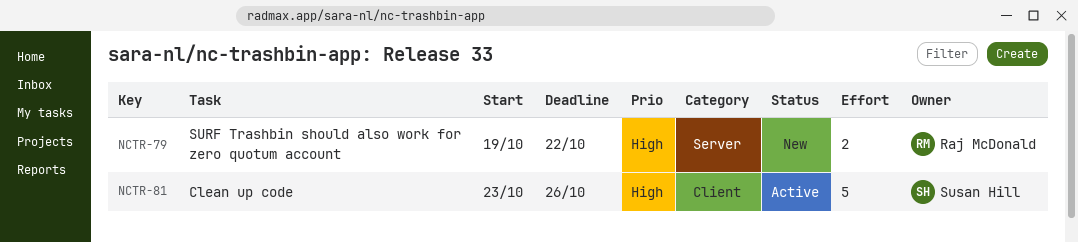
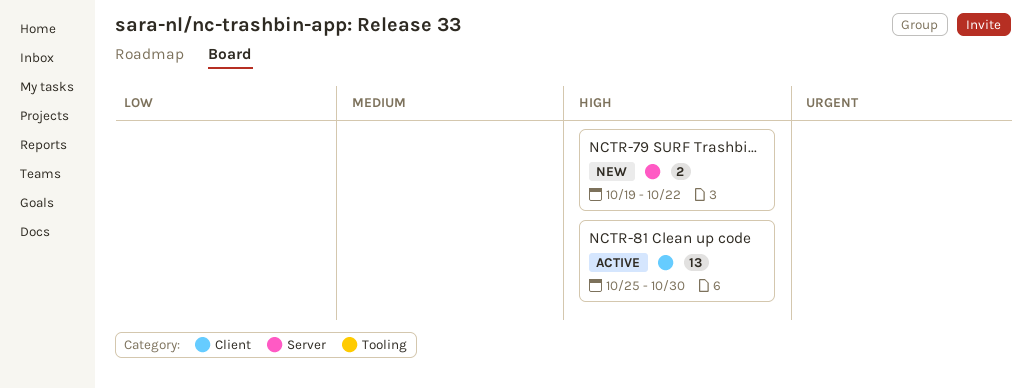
NCTR-81, estimate: 5 -> 13
NCTR-81, start: Oct 23 -> Oct 25
NCTR-81, due: Oct 26 -> Oct 30

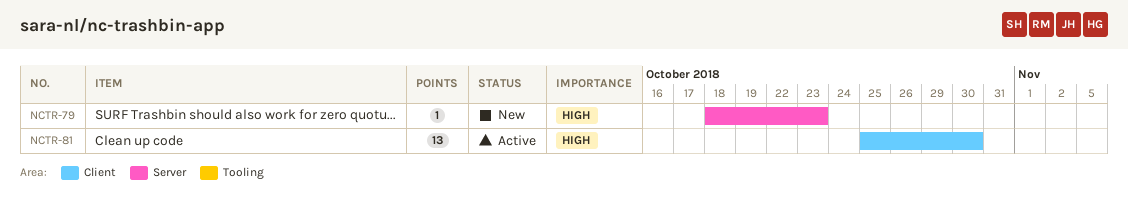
NCTR-79, estimate: 2 -> 1
NCTR-79, start: Oct 19 -> Oct 18
NCTR-79, due: Oct 22 -> Oct 23

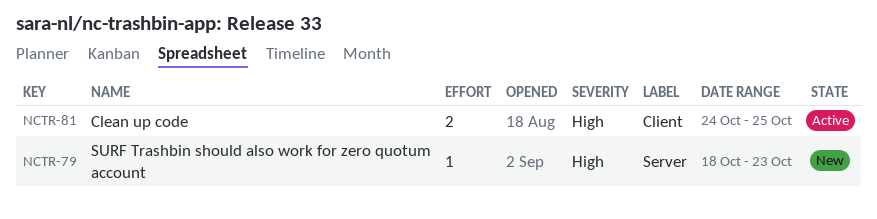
NCTR-81, estimate: 13 -> 2
NCTR-81, start: Oct 25 -> Oct 24
NCTR-81, due: Oct 30 -> Oct 25

